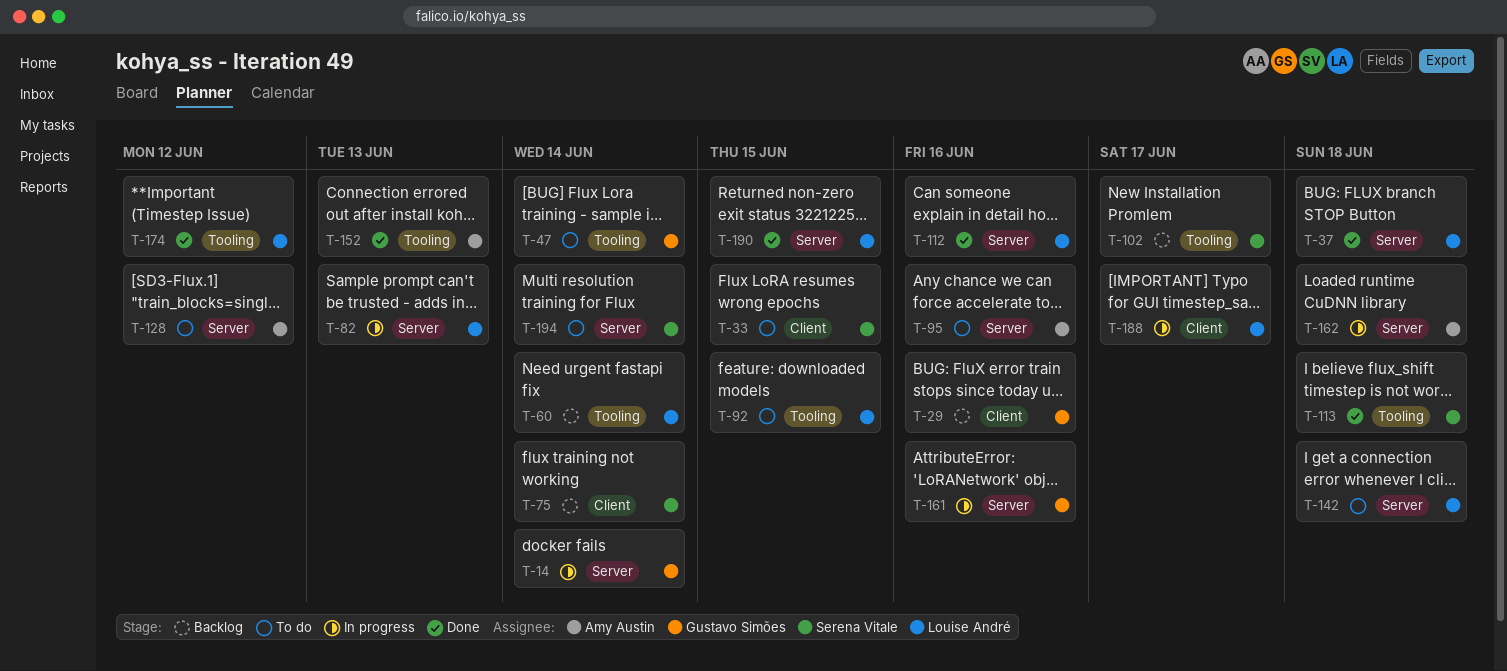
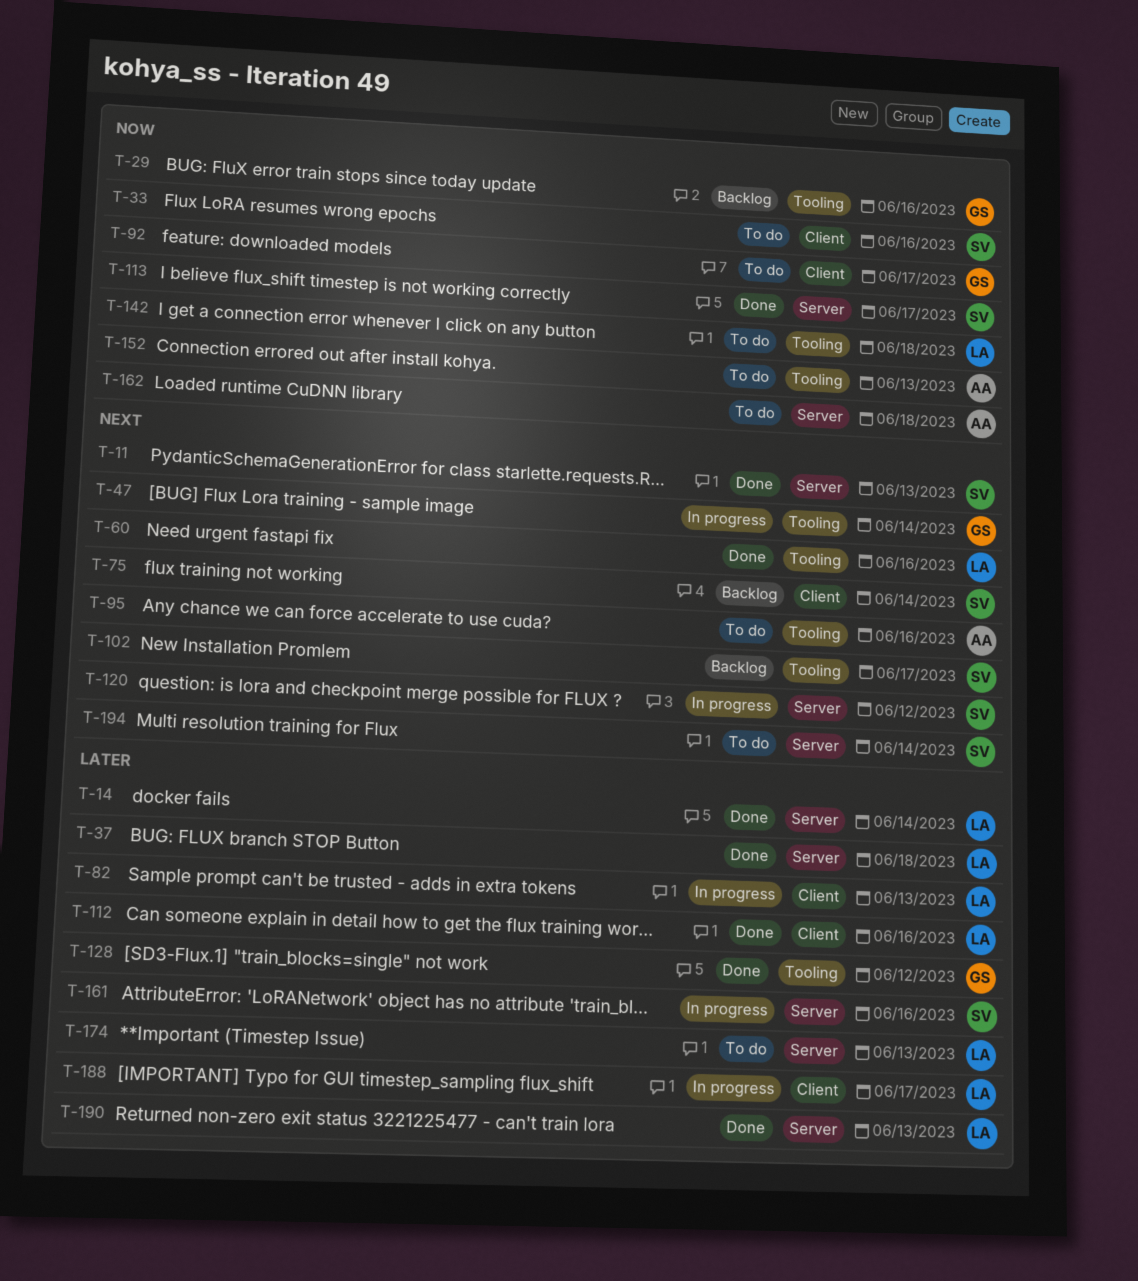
T-11: none -> present
T-14, status: In progress -> Done
T-14, owner: Gustavo Simões -> Louise André
T-29, label: Client -> Tooling
T-33, due: Jun 15 -> Jun 16
T-47, status: To do -> In progress
T-60, status: Backlog -> Done
T-60, due: Jun 14 -> Jun 16
T-82, label: Server -> Client
T-92, owner: Louise André -> Gustavo Simões
T-92, label: Tooling -> Client
T-92, due: Jun 15 -> Jun 17
T-95, label: Server -> Tooling
T-112, label: Server -> Client
T-113, label: Tooling -> Server
T-113, due: Jun 18 -> Jun 17
T-120: none -> present
T-128, status: To do -> Done
T-128, owner: Amy Austin -> Gustavo Simões
T-128, label: Server -> Tooling
T-142, label: Server -> Tooling
T-152, status: Done -> To do
T-161, owner: Gustavo Simões -> Serena Vitale
T-162, status: In progress -> To do
T-174, status: Done -> To do
T-174, label: Tooling -> Server
T-174, due: Jun 12 -> Jun 13
T-190, due: Jun 15 -> Jun 13

